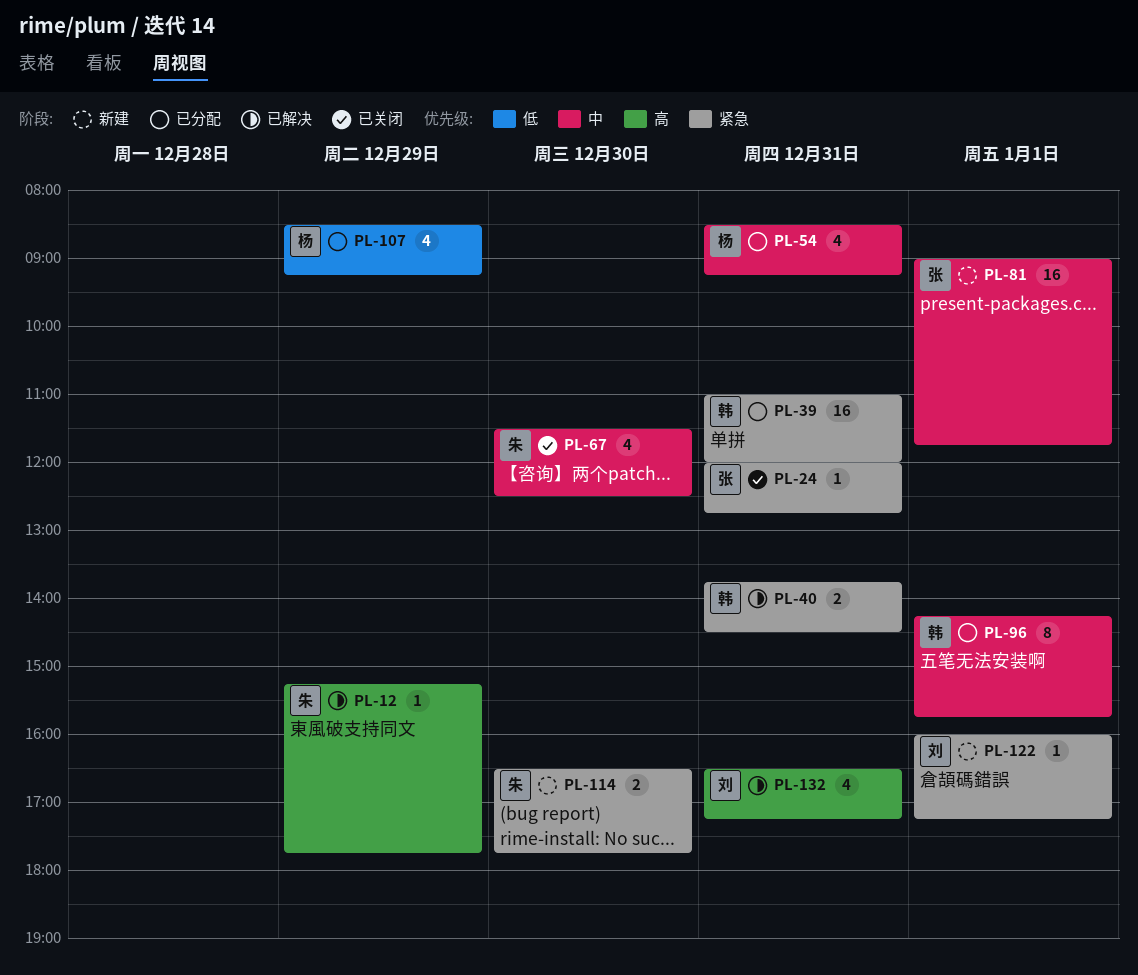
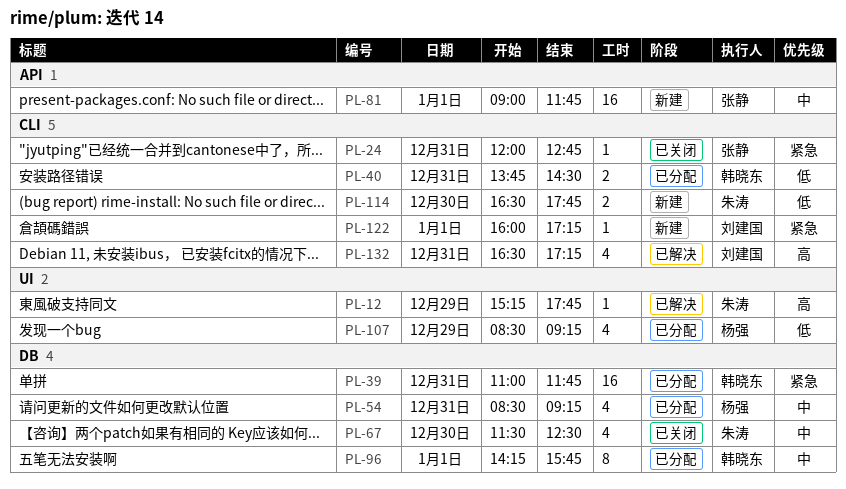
PL-39, ends: 12:00 -> 11:45
PL-40, status: 已解决 -> 已分配
PL-40, priority: 紧急 -> 低
PL-114, priority: 紧急 -> 低

